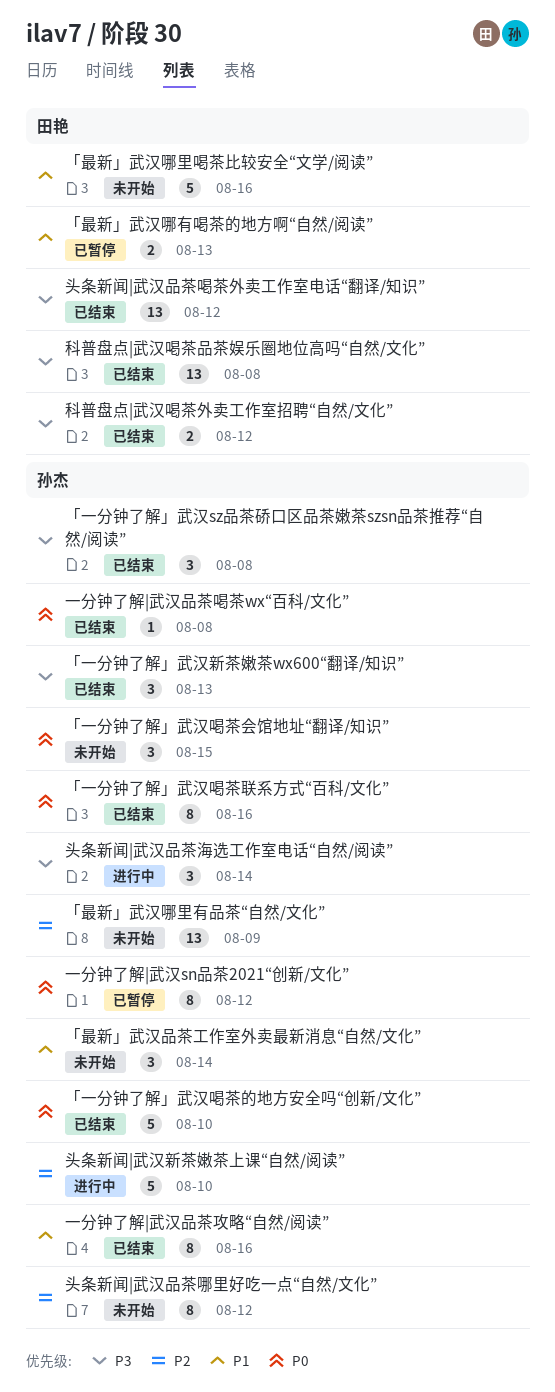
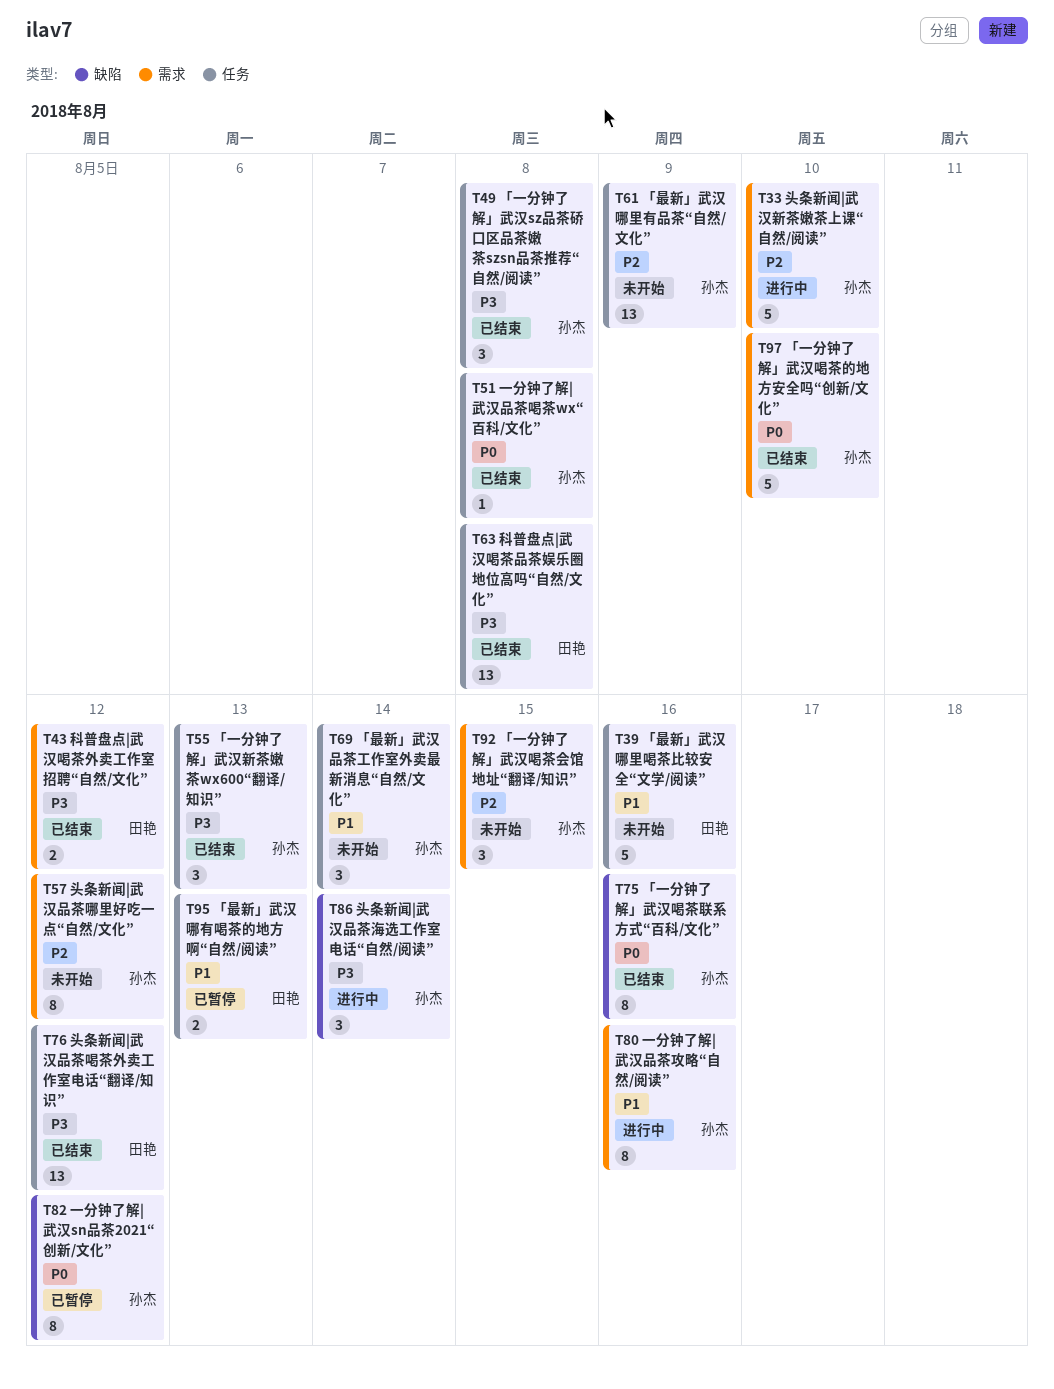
「一分钟了解」武汉喝茶会馆地址“翻译/知识”, priority: P0 -> P2
一分钟了解|武汉品茶攻略“自然/阅读”, status: 已结束 -> 进行中

